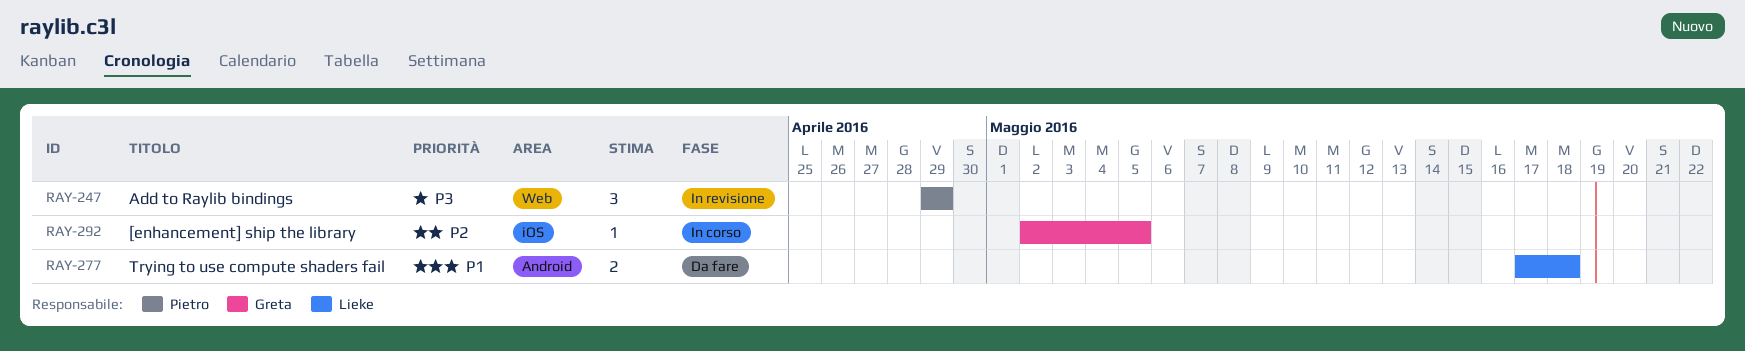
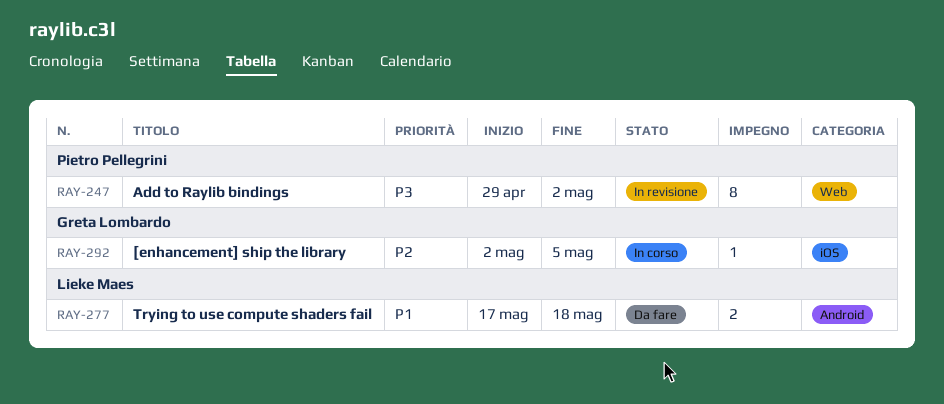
RAY-247, estimate: 3 -> 8
RAY-247, due: Apr 29 -> May 2

